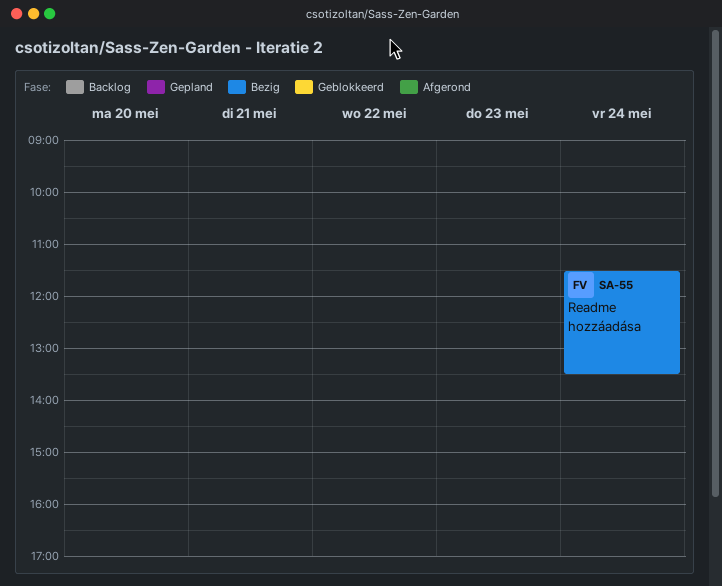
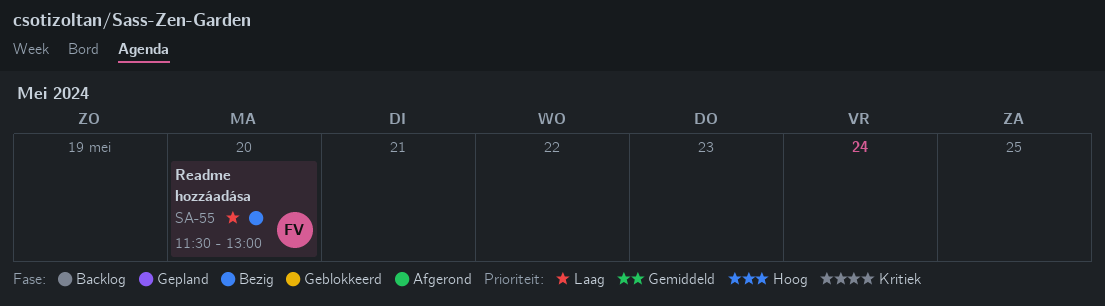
SA-55, day: May 24 -> May 20
SA-55, ends: 13:30 -> 13:00

